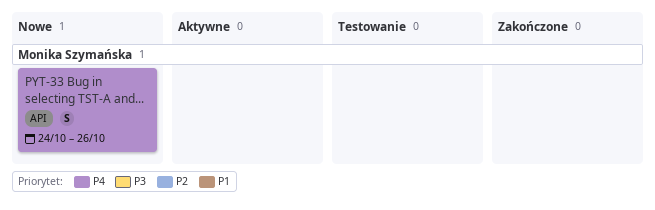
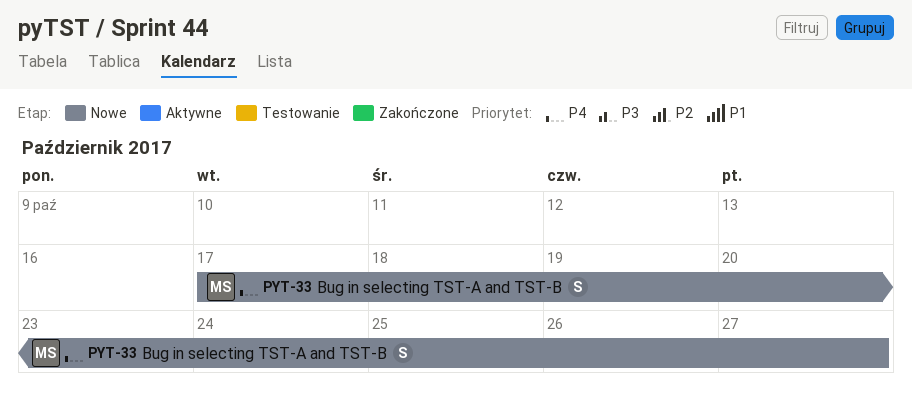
PYT-33, start: Oct 24 -> Oct 17
PYT-33, due: Oct 26 -> Oct 27

